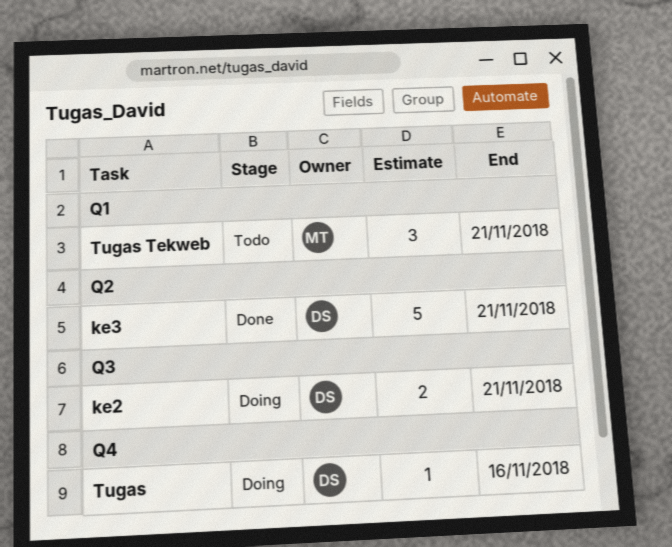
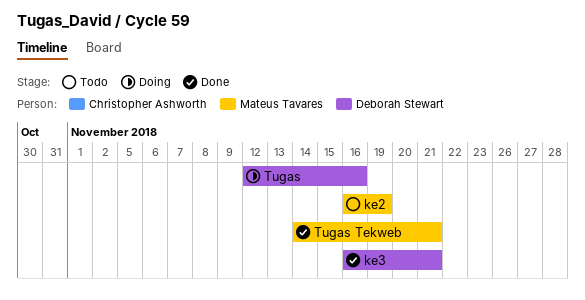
ke2, status: Doing -> Todo
ke2, owner: Deborah Stewart -> Mateus Tavares
ke2, due: Nov 21 -> Nov 19
Tugas Tekweb, status: Todo -> Done

